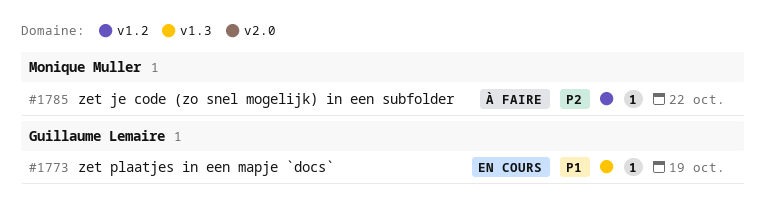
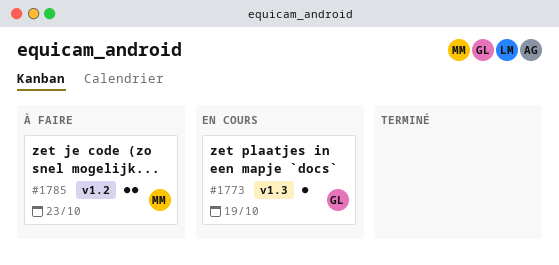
#1785, estimate: 1 -> 2
#1785, due: Oct 22 -> Oct 23

